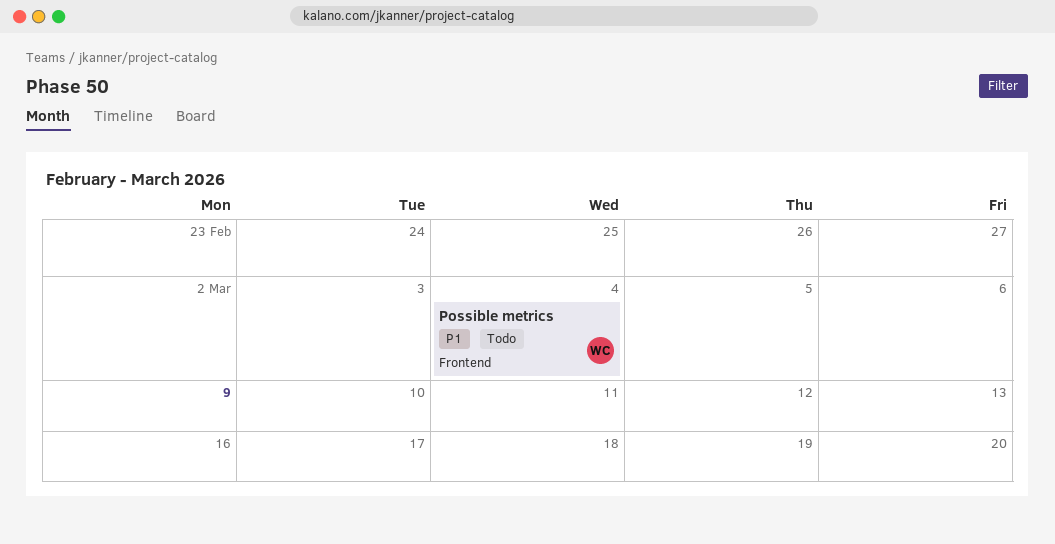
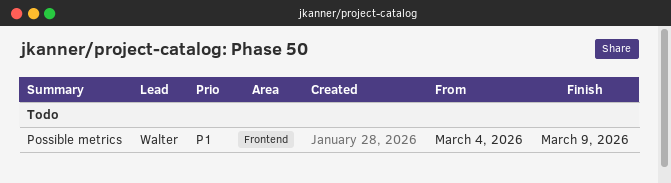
Possible metrics, due: Mar 4 -> Mar 9

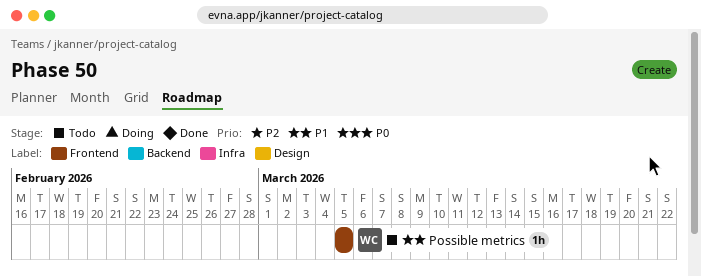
Possible metrics, start: Mar 4 -> Mar 5
Possible metrics, due: Mar 9 -> Mar 5

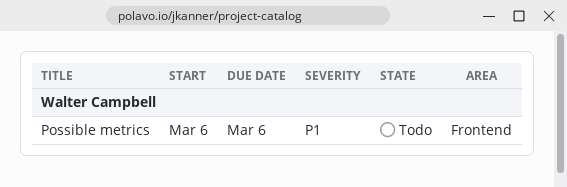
Possible metrics, start: Mar 5 -> Mar 6
Possible metrics, due: Mar 5 -> Mar 6

